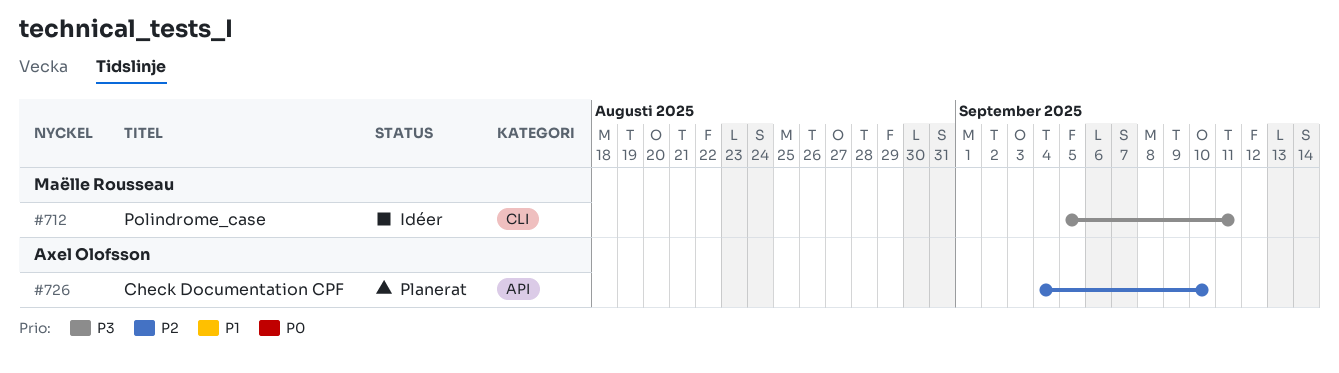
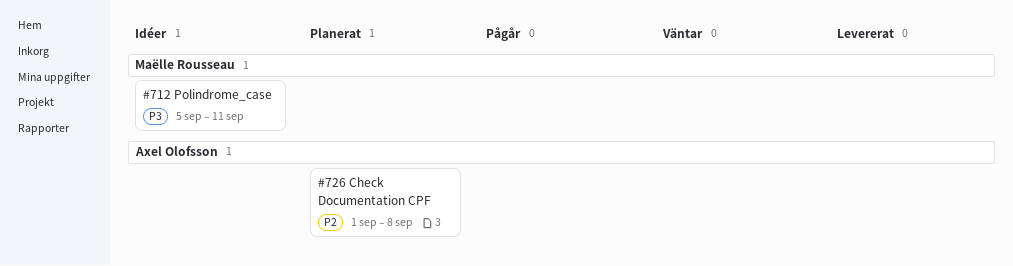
#726, start: Sep 4 -> Sep 1
#726, due: Sep 10 -> Sep 8

